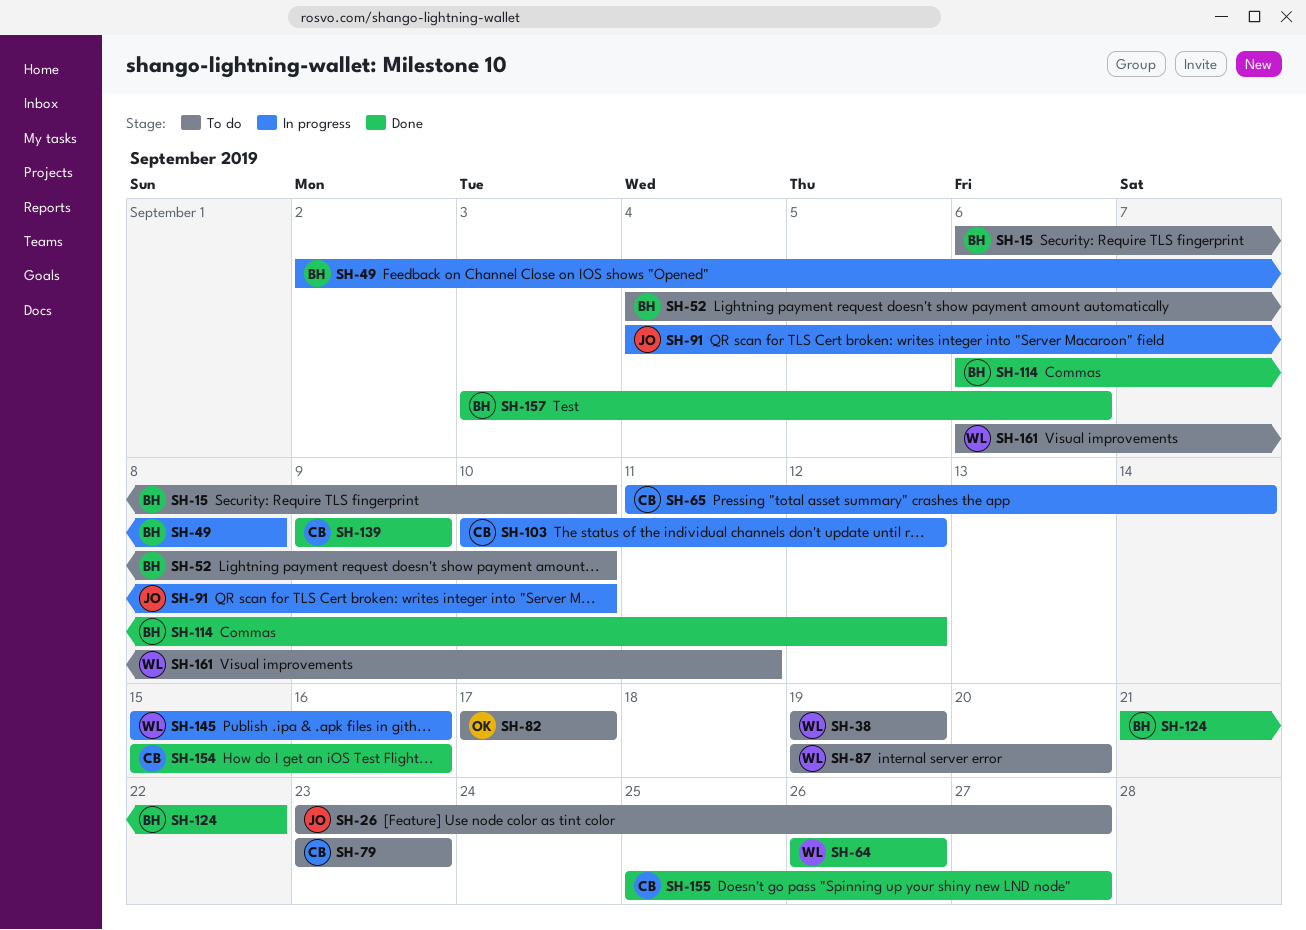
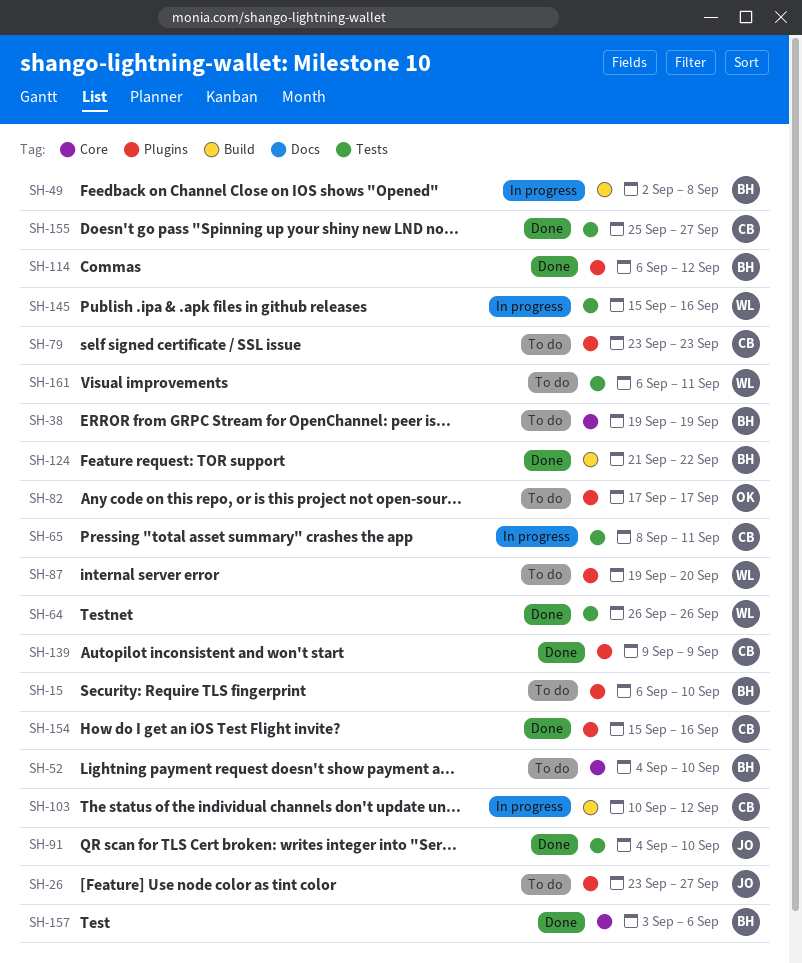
SH-38, owner: WL -> BH
SH-65, start: Sep 11 -> Sep 8
SH-65, due: Sep 14 -> Sep 11
SH-91, status: In progress -> Done

